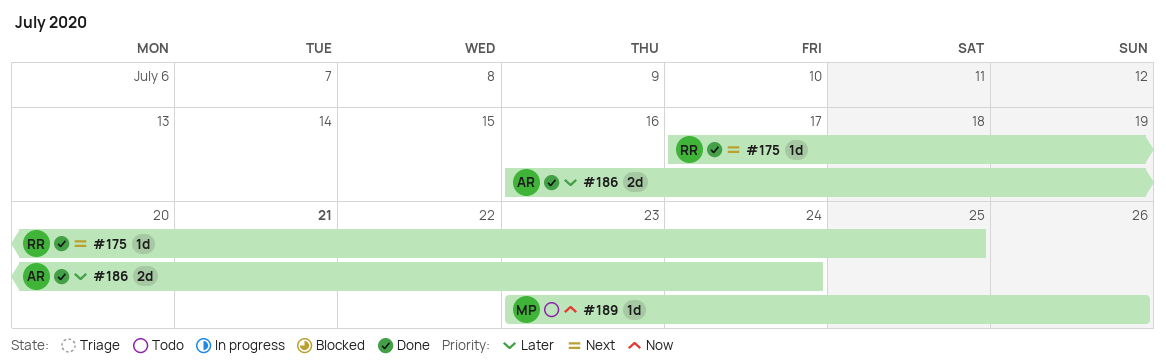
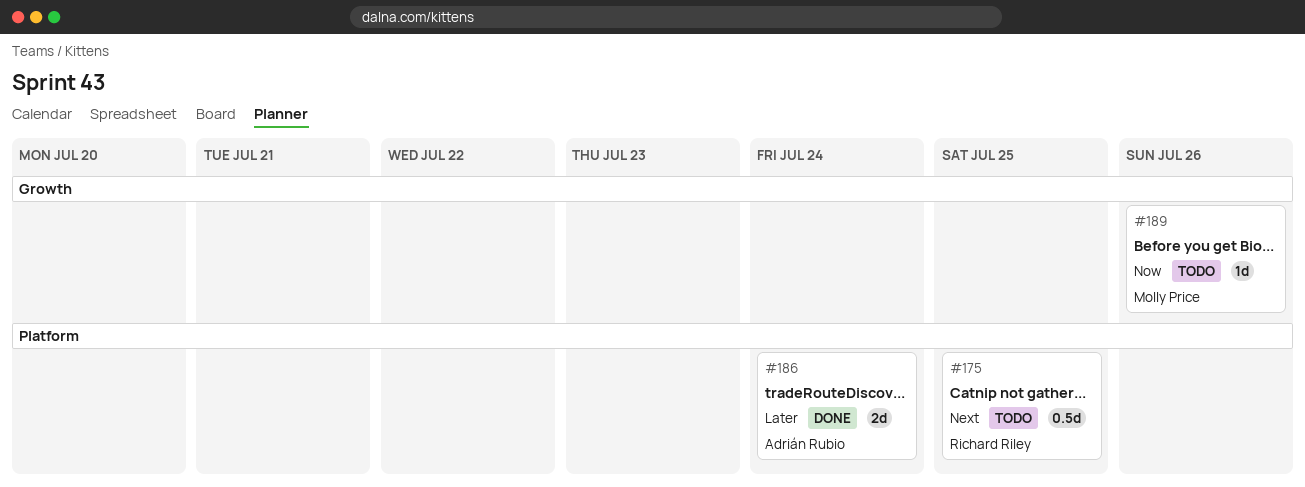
#175, status: Done -> Todo
#175, estimate: 1d -> 0.5d

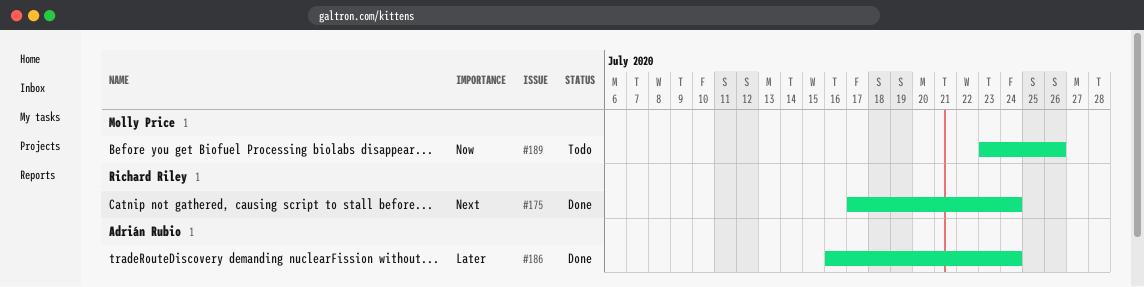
#175, status: Todo -> Done
#175, due: Jul 25 -> Jul 24

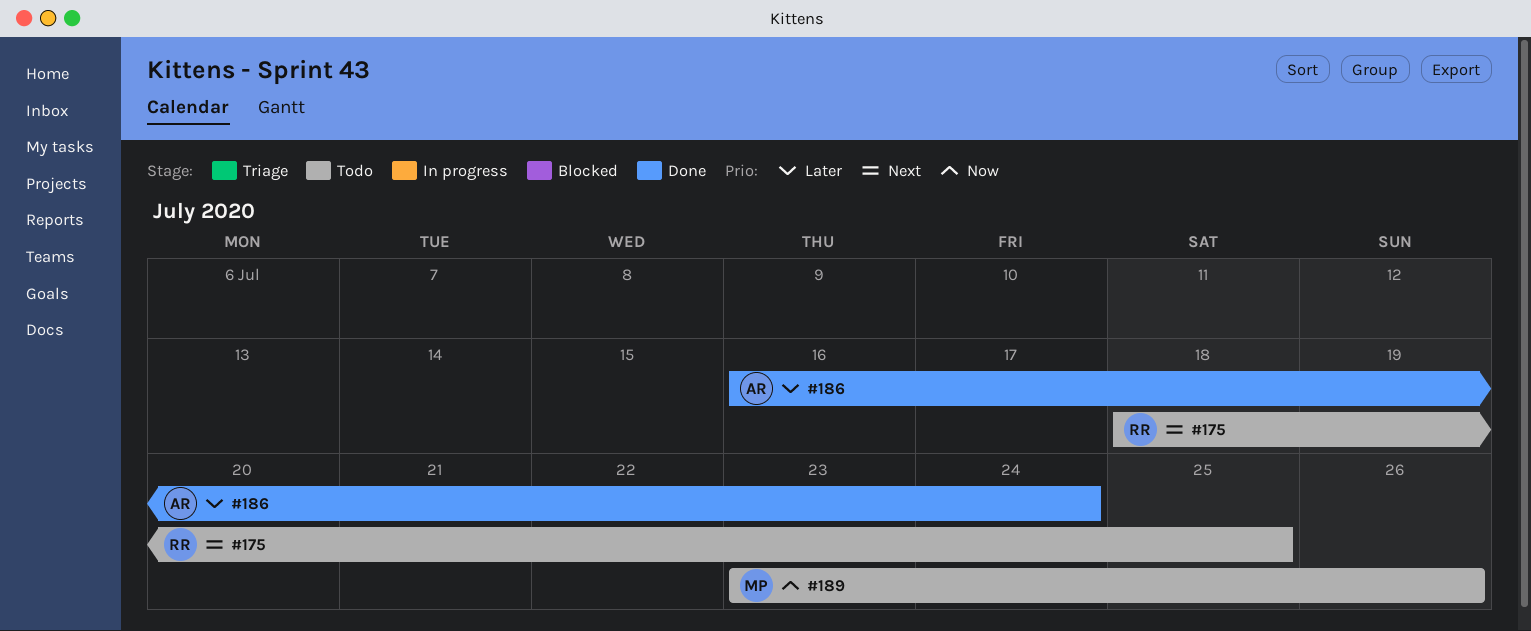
#175, status: Done -> Todo
#175, start: Jul 17 -> Jul 18
#175, due: Jul 24 -> Jul 25

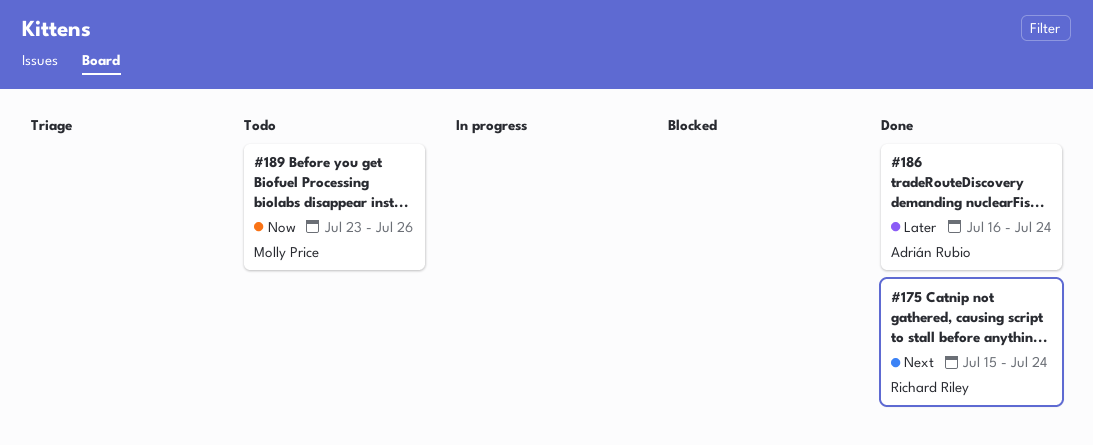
#175, status: Todo -> Done
#175, start: Jul 18 -> Jul 15
#175, due: Jul 25 -> Jul 24

